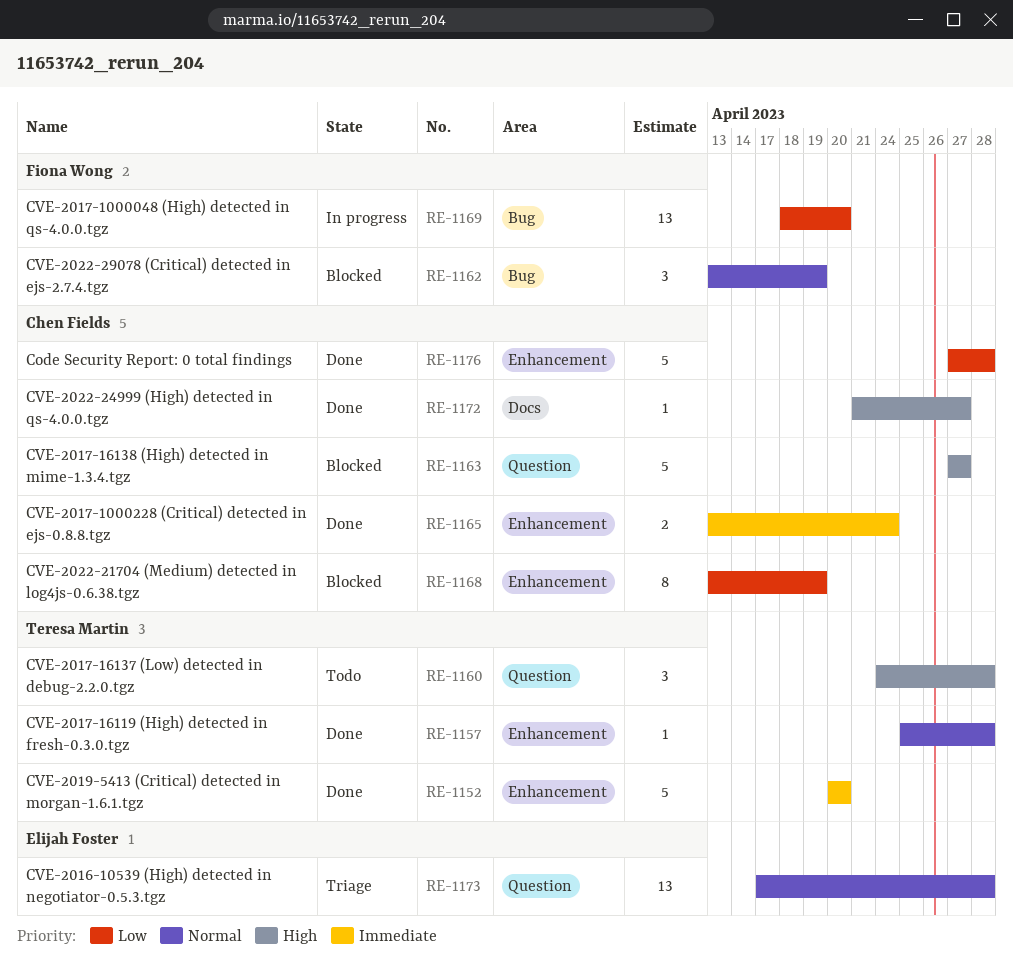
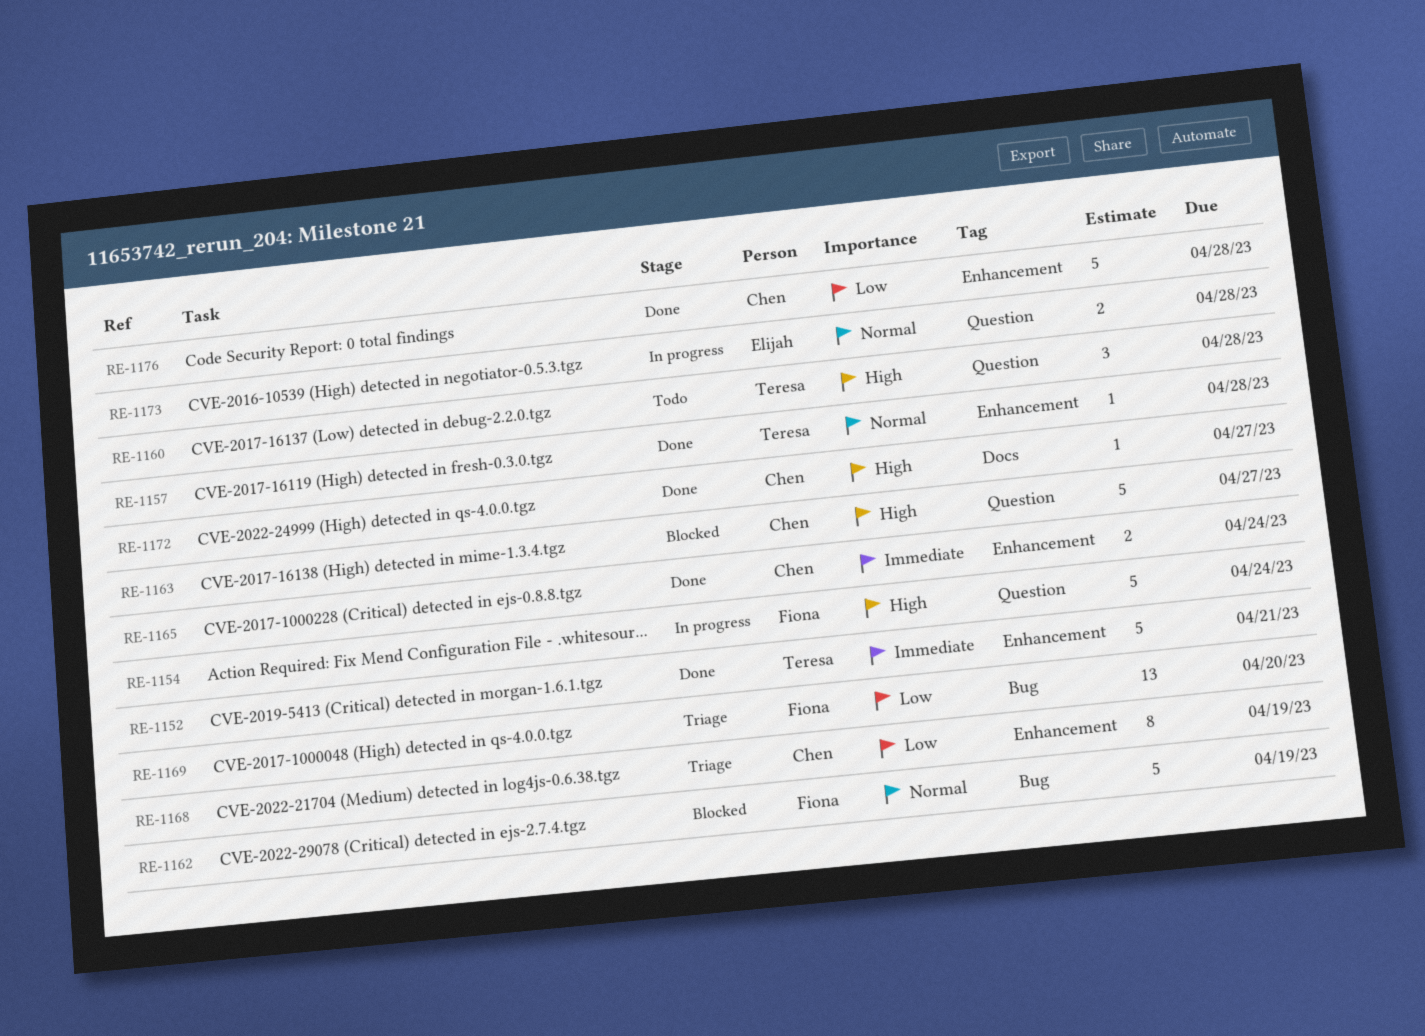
RE-1152, due: Apr 20 -> Apr 21
RE-1154: none -> present
RE-1162, estimate: 3 -> 5
RE-1168, status: Blocked -> Triage
RE-1169, status: In progress -> Triage
RE-1173, status: Triage -> In progress
RE-1173, estimate: 13 -> 2

